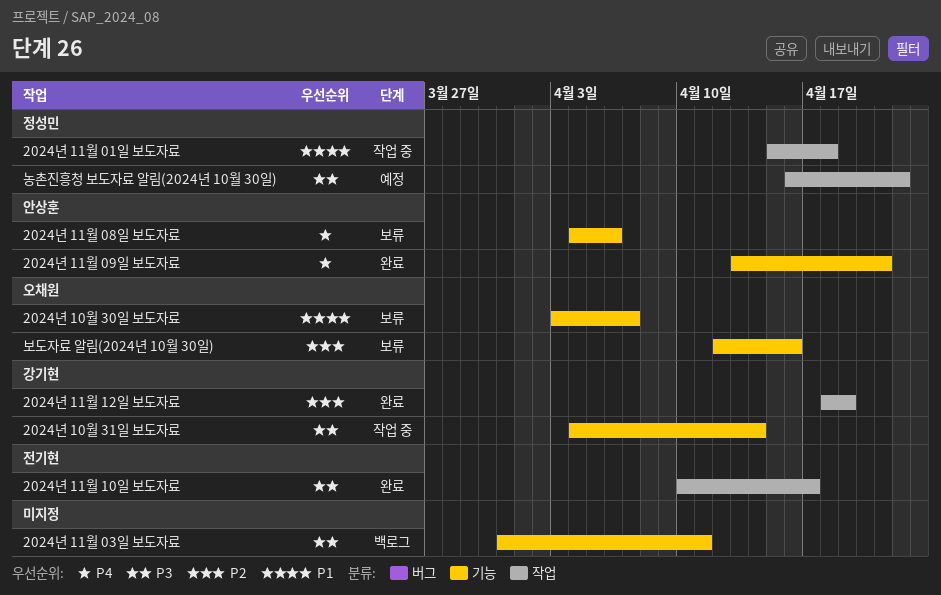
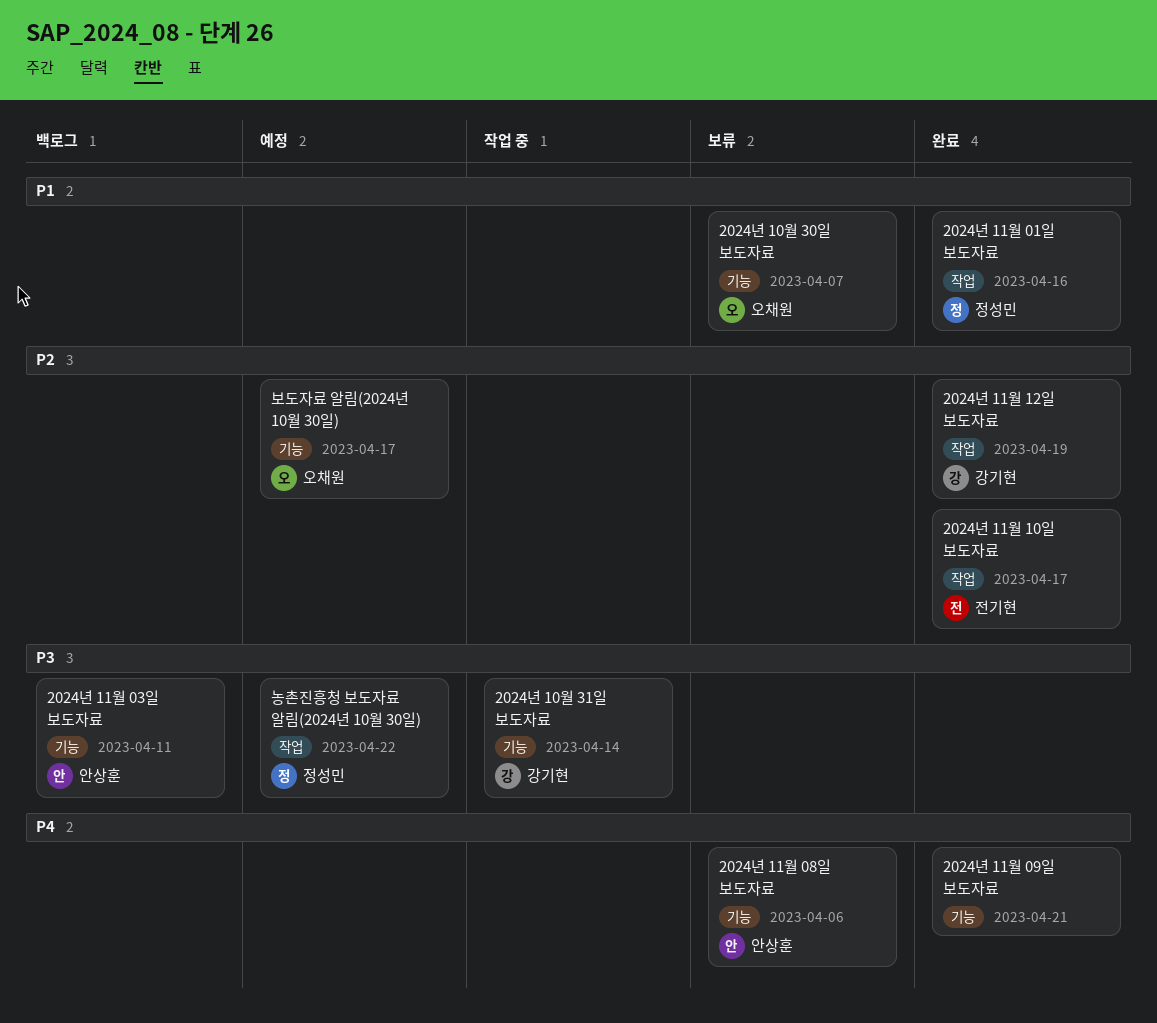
2024년 11월 01일 보도자료, status: 작업 중 -> 완료
2024년 11월 01일 보도자료, due: Apr 18 -> Apr 16
2024년 11월 03일 보도자료, owner: none -> 안상훈
2024년 11월 09일 보도자료, owner: 안상훈 -> none
2024년 11월 10일 보도자료, priority: P3 -> P2
보도자료 알림(2024년 10월 30일), status: 보류 -> 예정
보도자료 알림(2024년 10월 30일), due: Apr 16 -> Apr 17

